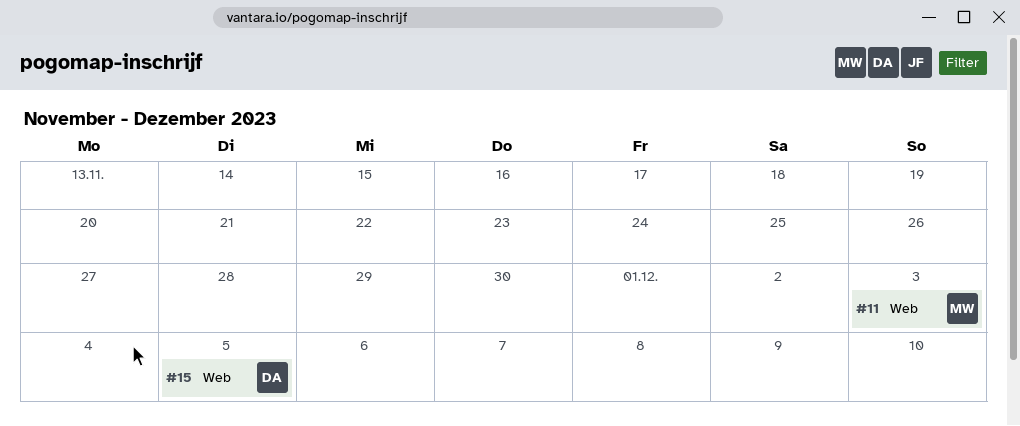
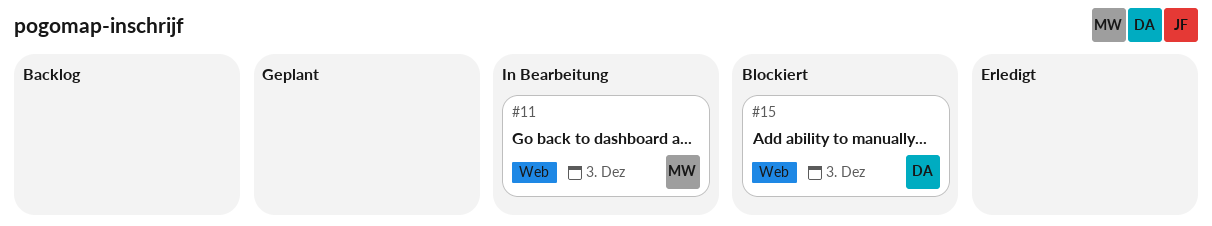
#15, due: Dec 5 -> Dec 3

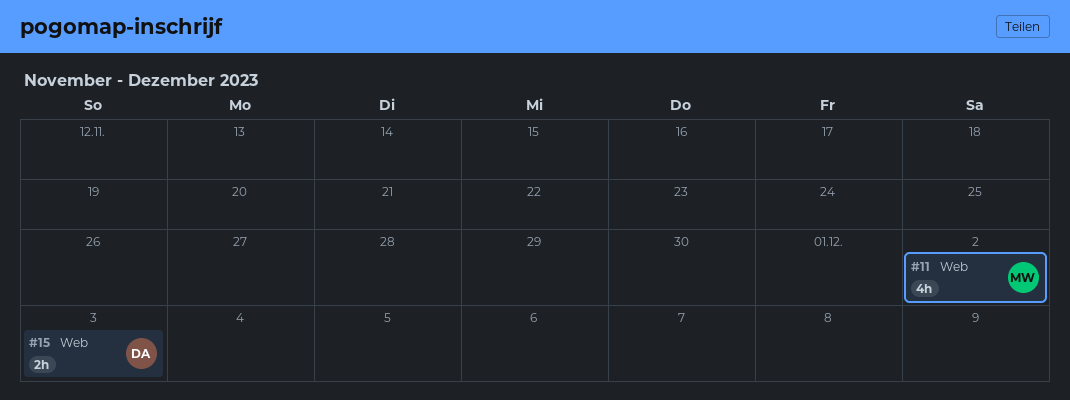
#11, due: Dec 3 -> Dec 2

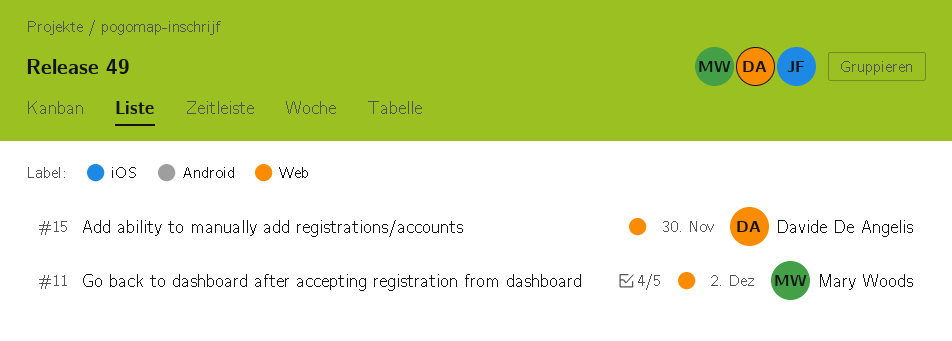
#15, due: Dec 3 -> Nov 30

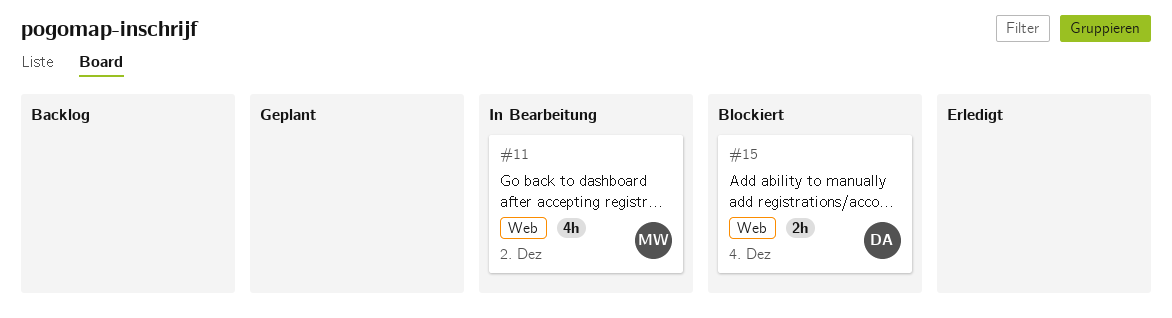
#15, due: Nov 30 -> Dec 4

